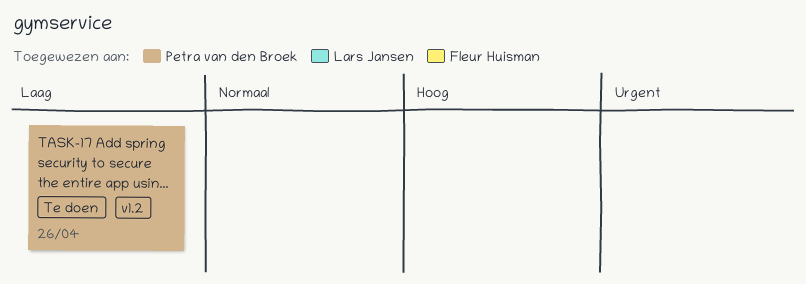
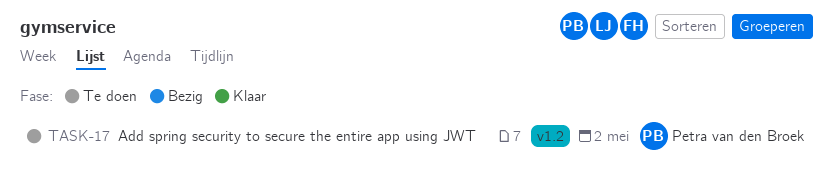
TASK-17, due: Apr 26 -> May 2

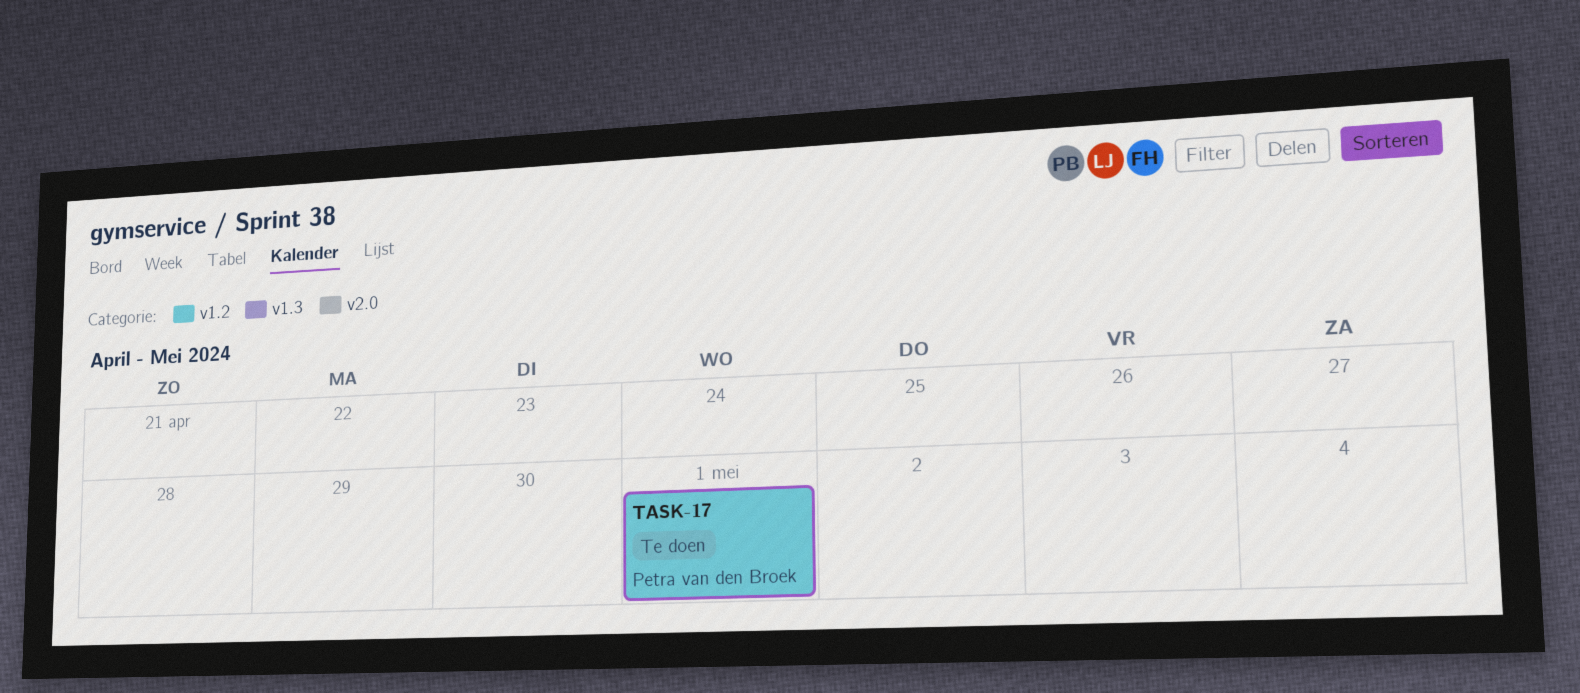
TASK-17, due: May 2 -> May 1

